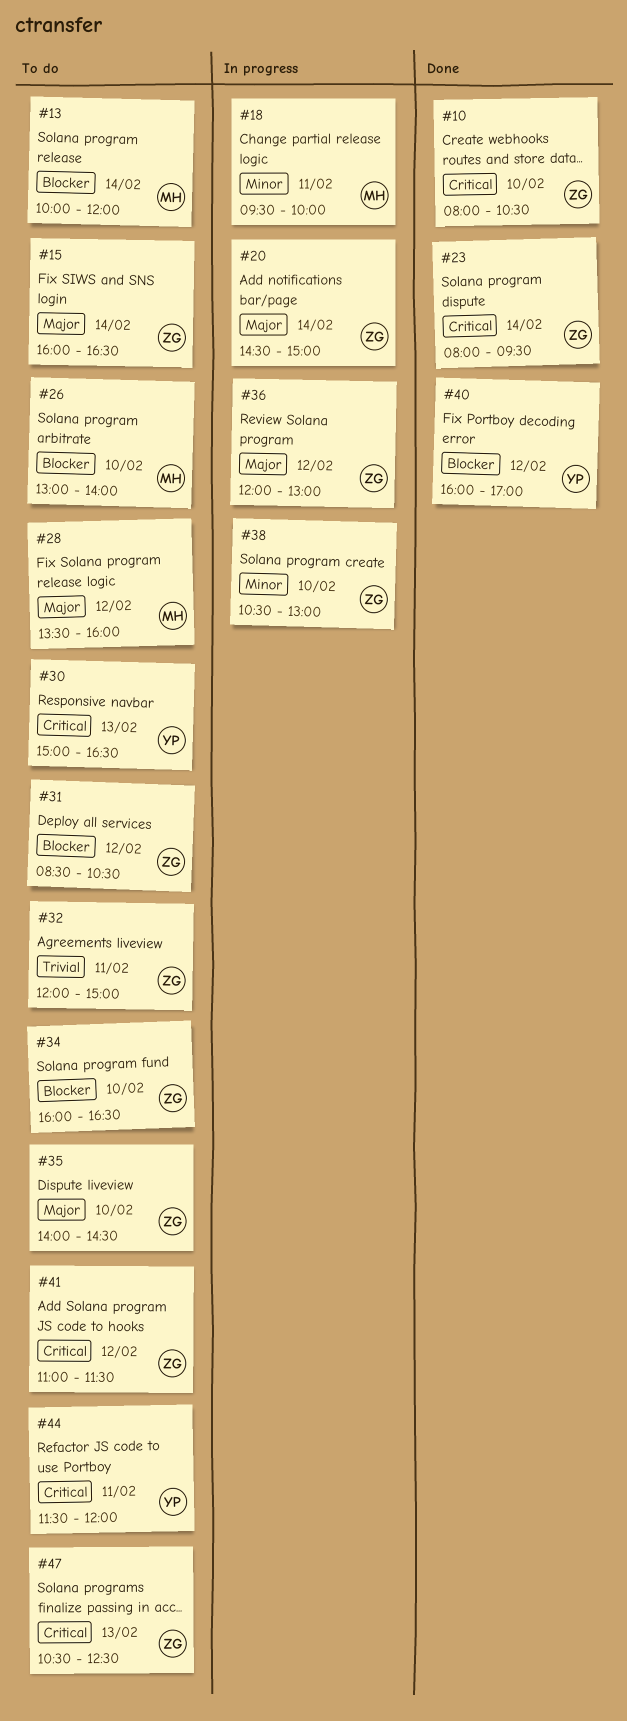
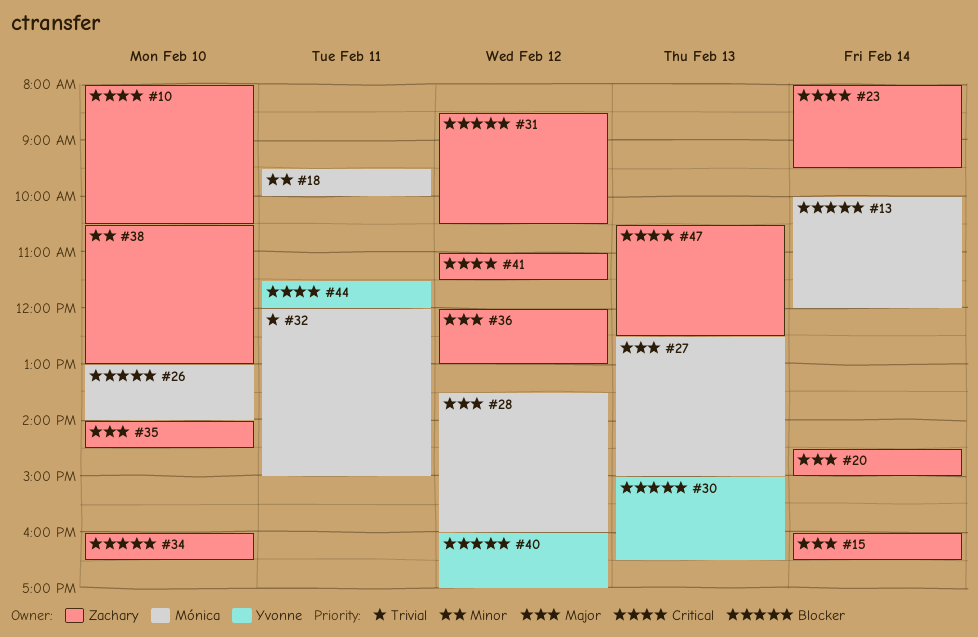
#27: none -> present
#30, priority: Critical -> Blocker
#32, owner: Zachary -> Mónica

